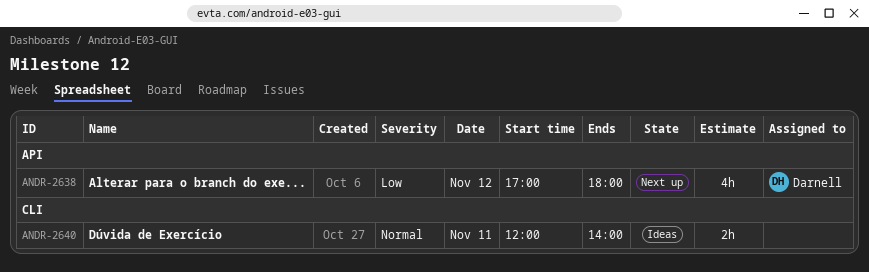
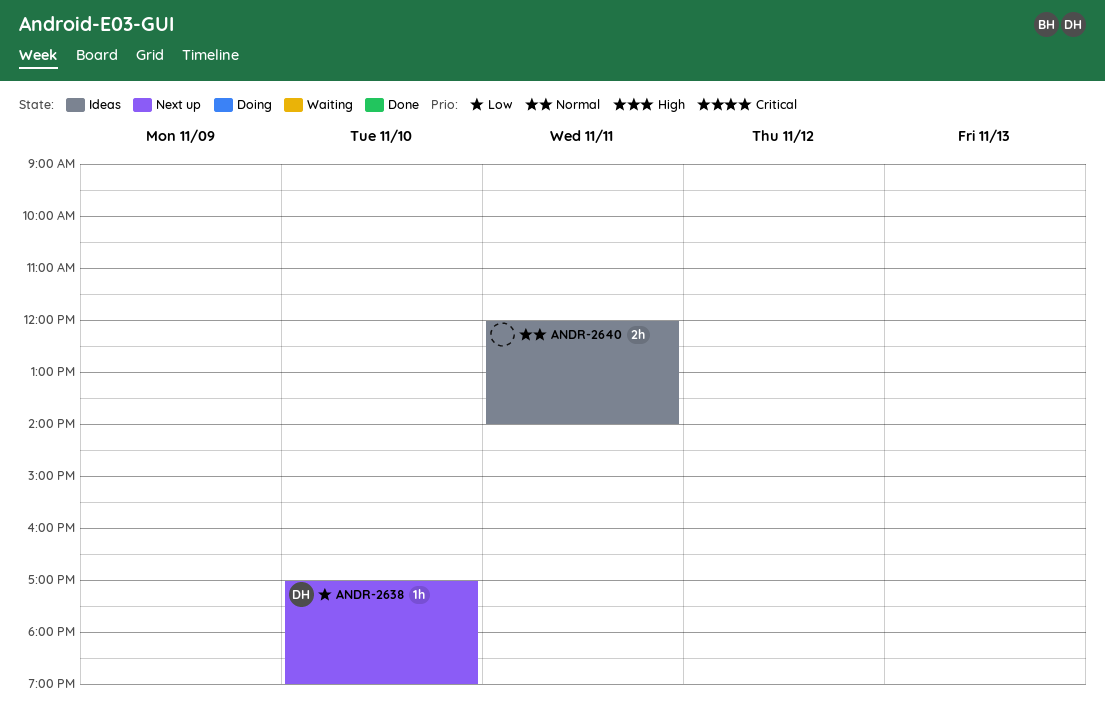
ANDR-2638, estimate: 4h -> 1h
ANDR-2638, day: Nov 12 -> Nov 10
ANDR-2638, ends: 18:00 -> 19:00

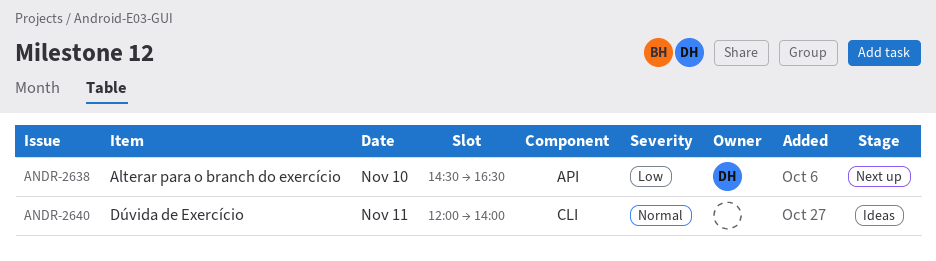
ANDR-2638, begins: 17:00 -> 14:30
ANDR-2638, ends: 19:00 -> 16:30

